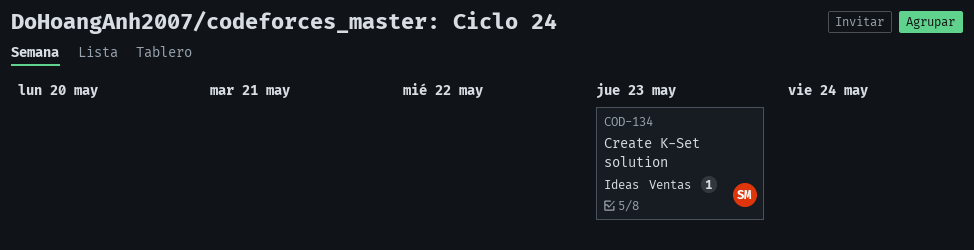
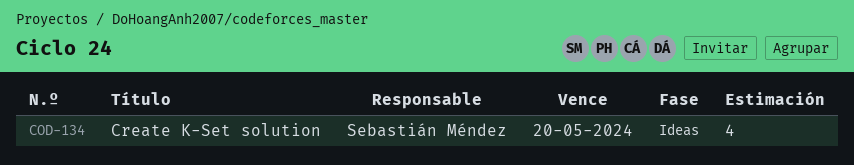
COD-134, estimate: 1 -> 4
COD-134, due: May 23 -> May 20

